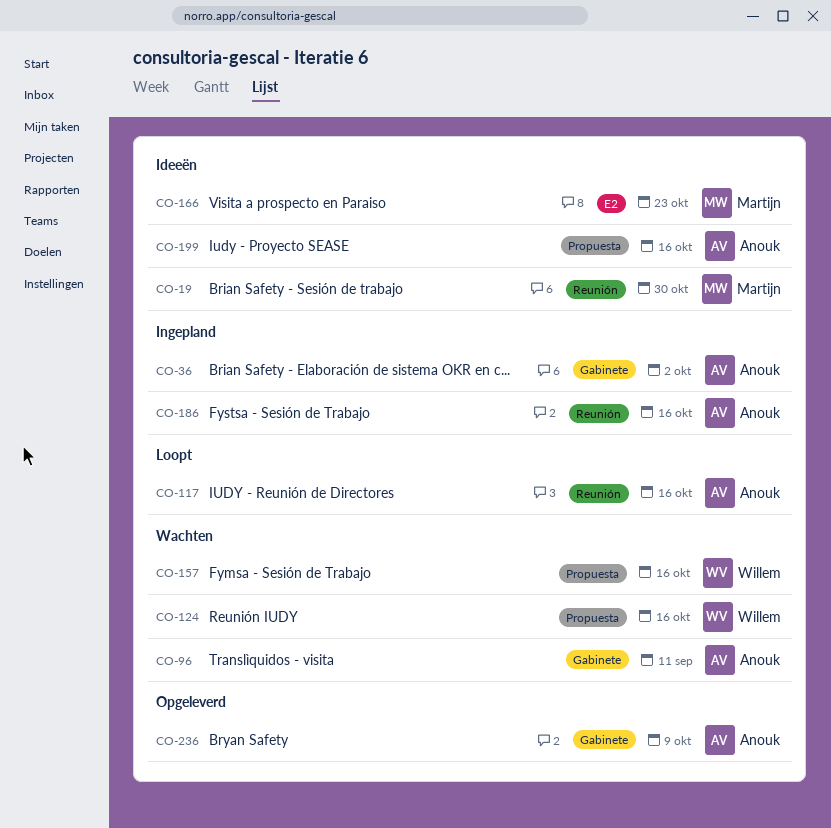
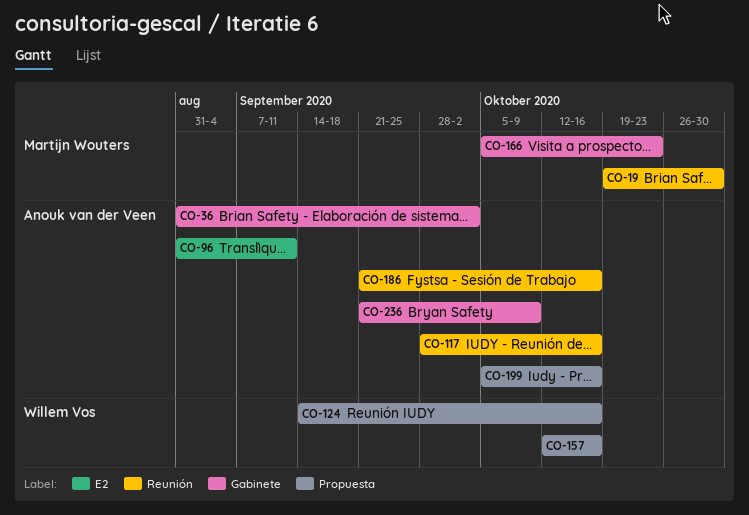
CO-96, label: Gabinete -> E2
CO-166, label: E2 -> Gabinete

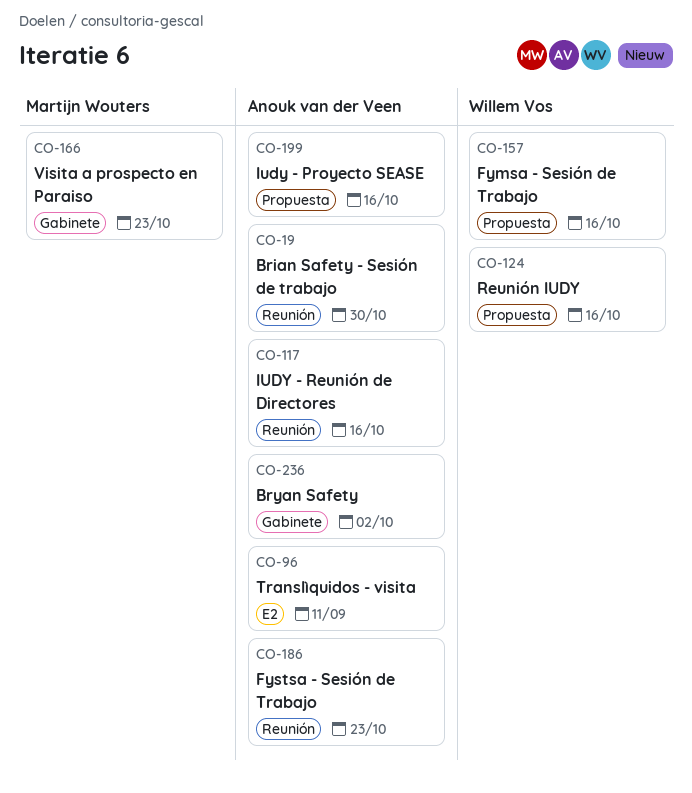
CO-19, owner: Martijn Wouters -> Anouk van der Veen
CO-36: present -> none
CO-186, due: Oct 16 -> Oct 23
CO-236, due: Oct 9 -> Oct 2

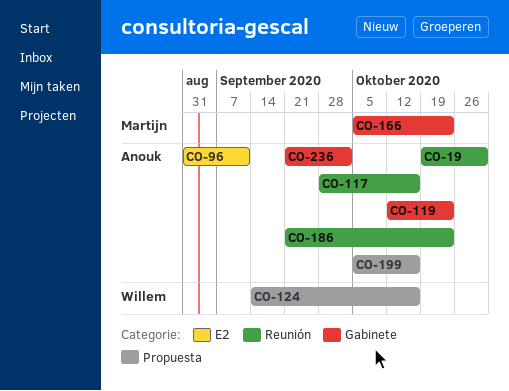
CO-119: none -> present
CO-157: present -> none

